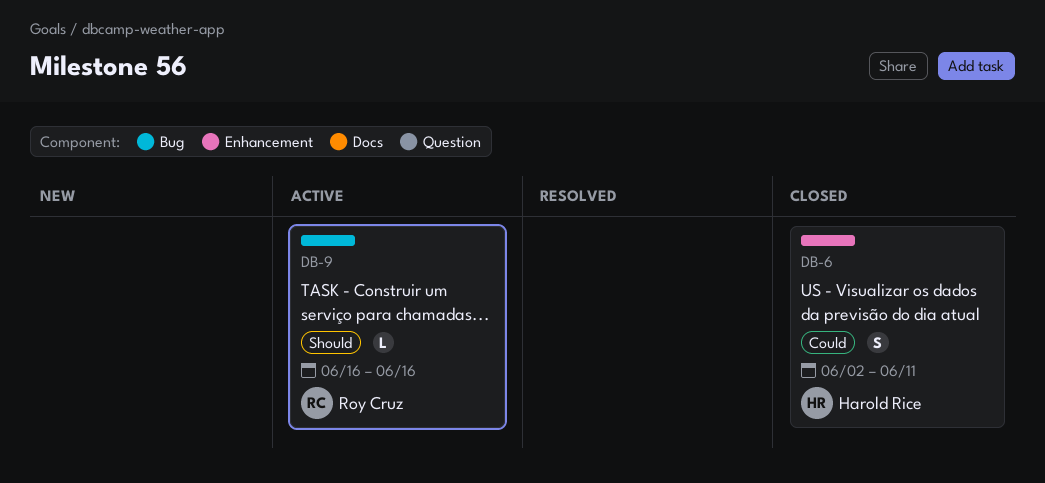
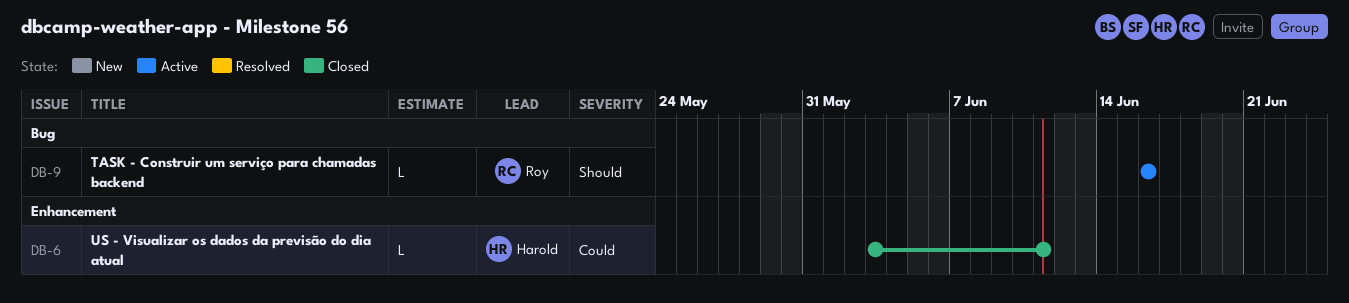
DB-6, estimate: S -> L
DB-6, start: Jun 2 -> Jun 3

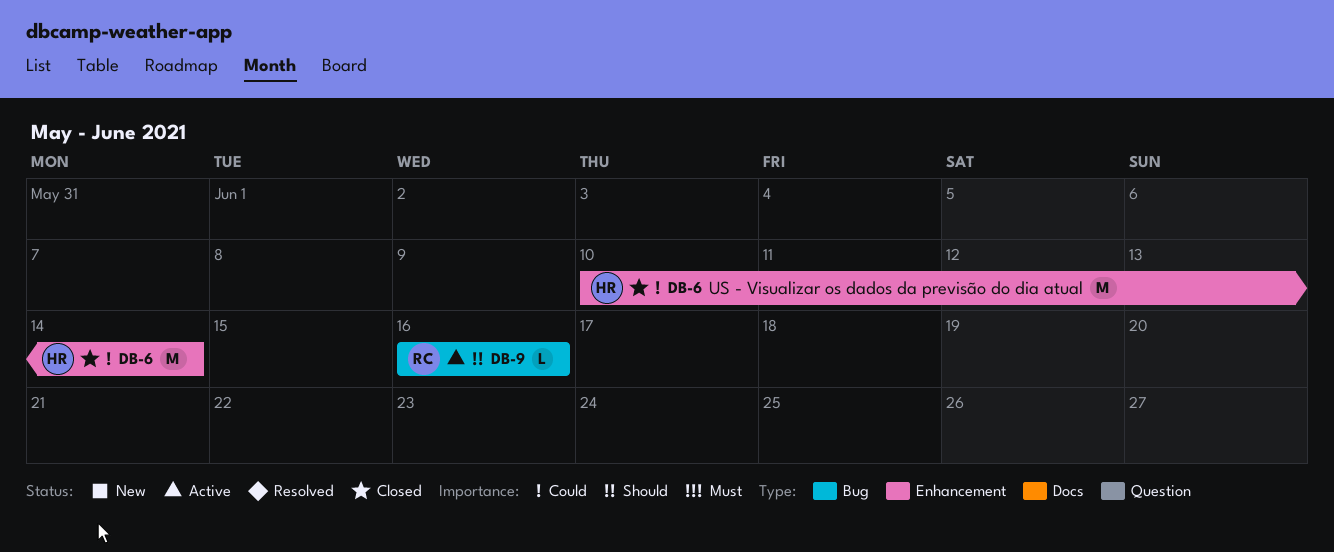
DB-6, estimate: L -> M
DB-6, start: Jun 3 -> Jun 10
DB-6, due: Jun 11 -> Jun 14

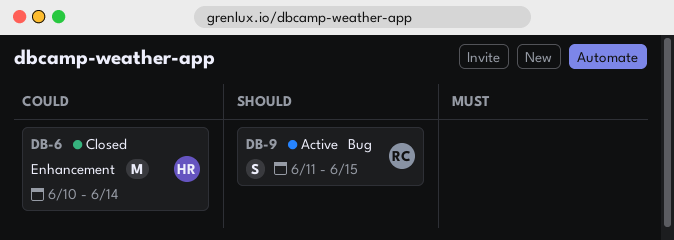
DB-9, estimate: L -> S
DB-9, start: Jun 16 -> Jun 11
DB-9, due: Jun 16 -> Jun 15

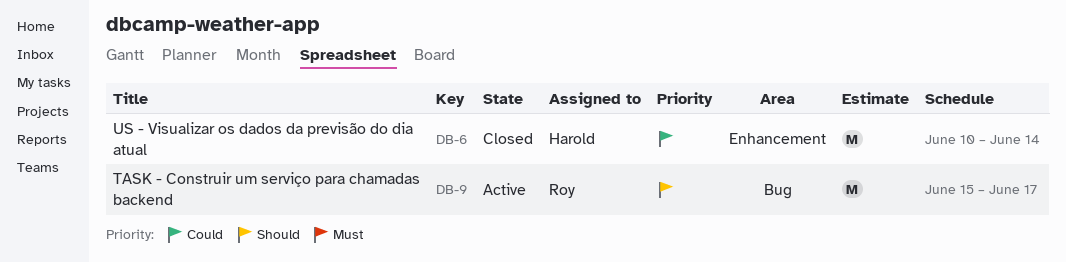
DB-9, estimate: S -> M
DB-9, start: Jun 11 -> Jun 15
DB-9, due: Jun 15 -> Jun 17

